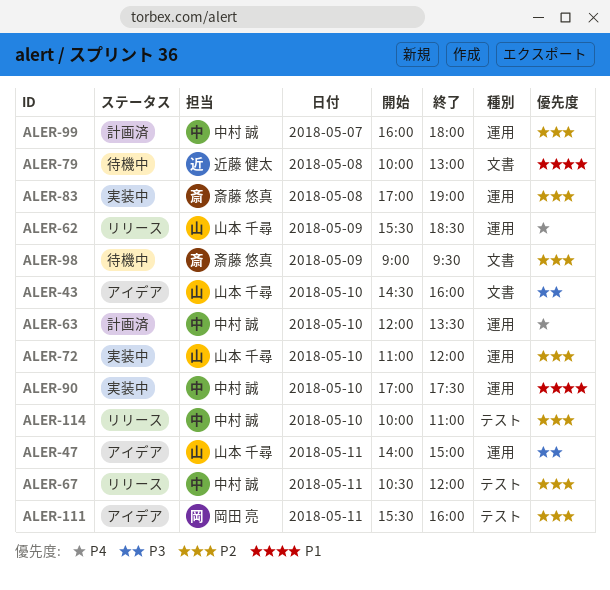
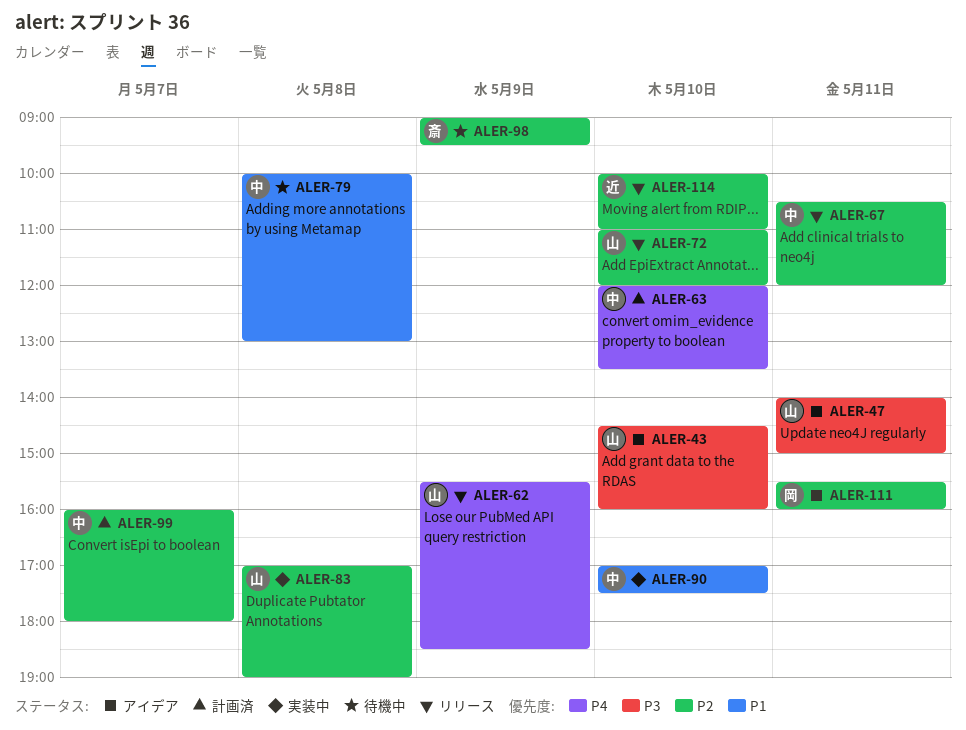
ALER-72, status: 実装中 -> リリース
ALER-79, owner: 近藤 健太 -> 中村 誠
ALER-83, owner: 斎藤 悠真 -> 山本 千尋
ALER-114, owner: 中村 誠 -> 近藤 健太

